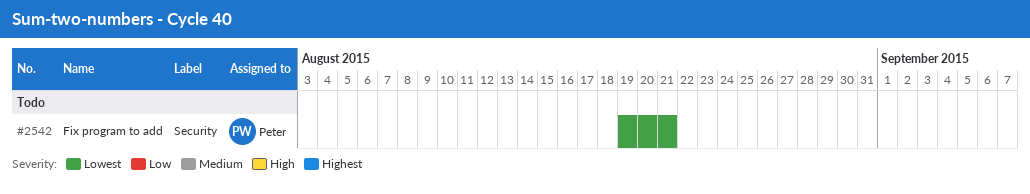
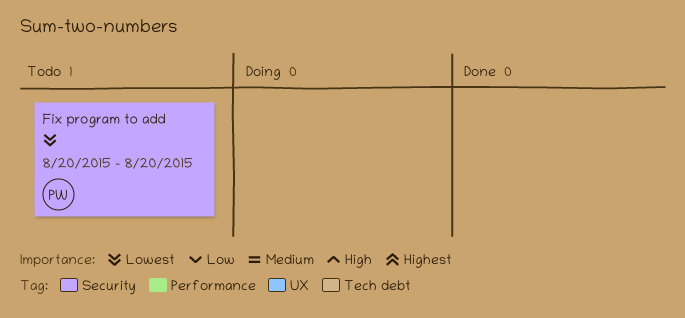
Fix program to add, start: Aug 19 -> Aug 20
Fix program to add, due: Aug 21 -> Aug 20

